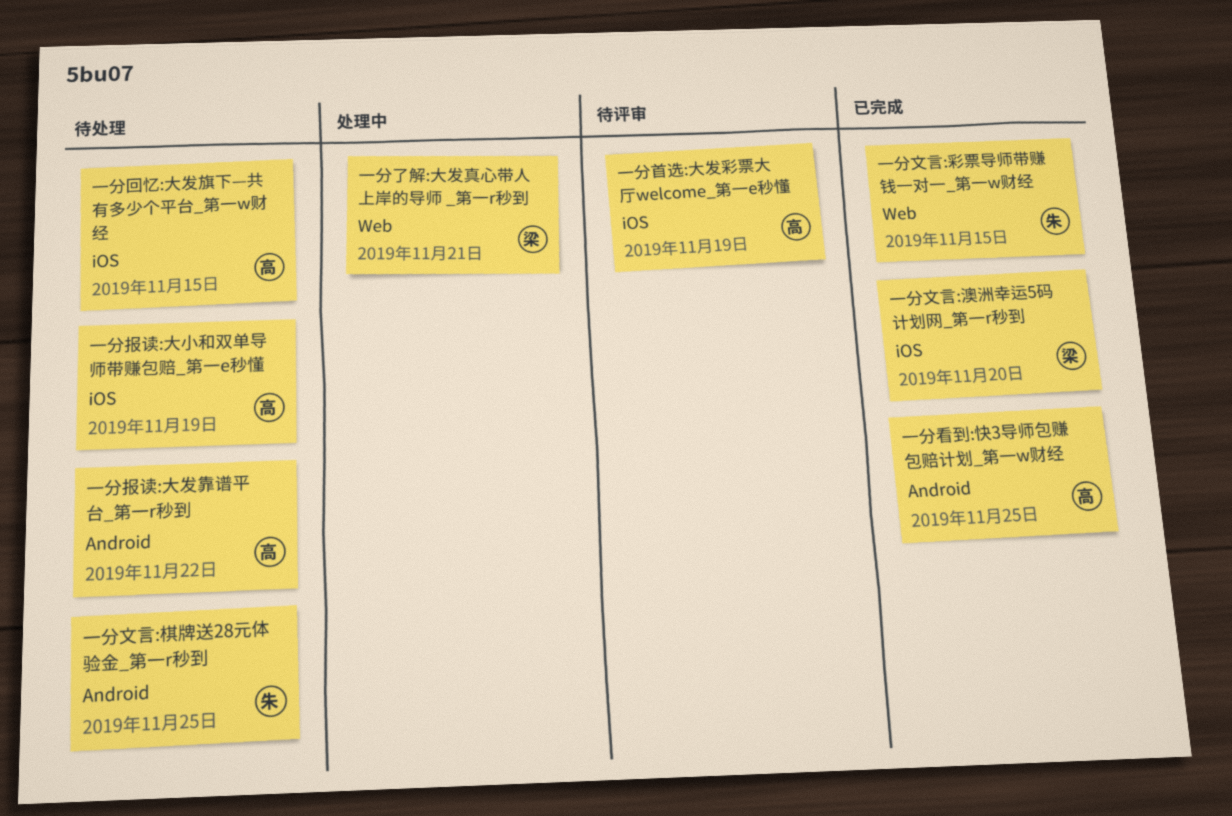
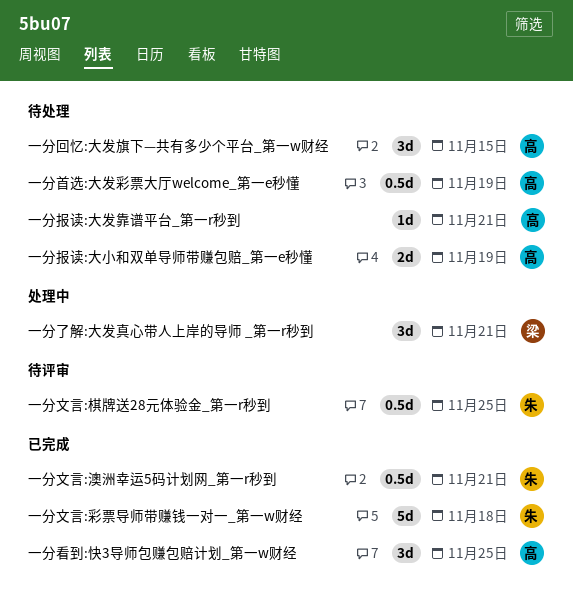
一分报读:大发靠谱平台_第一r秒到, due: Nov 22 -> Nov 21
一分文言:彩票导师带赚钱一对一_第一w财经, due: Nov 15 -> Nov 18
一分文言:棋牌送28元体验金_第一r秒到, status: 待处理 -> 待评审
一分文言:澳洲幸运5码计划网_第一r秒到, owner: 梁 -> 朱
一分文言:澳洲幸运5码计划网_第一r秒到, due: Nov 20 -> Nov 21
一分首选:大发彩票大厅welcome_第一e秒懂, status: 待评审 -> 待处理

